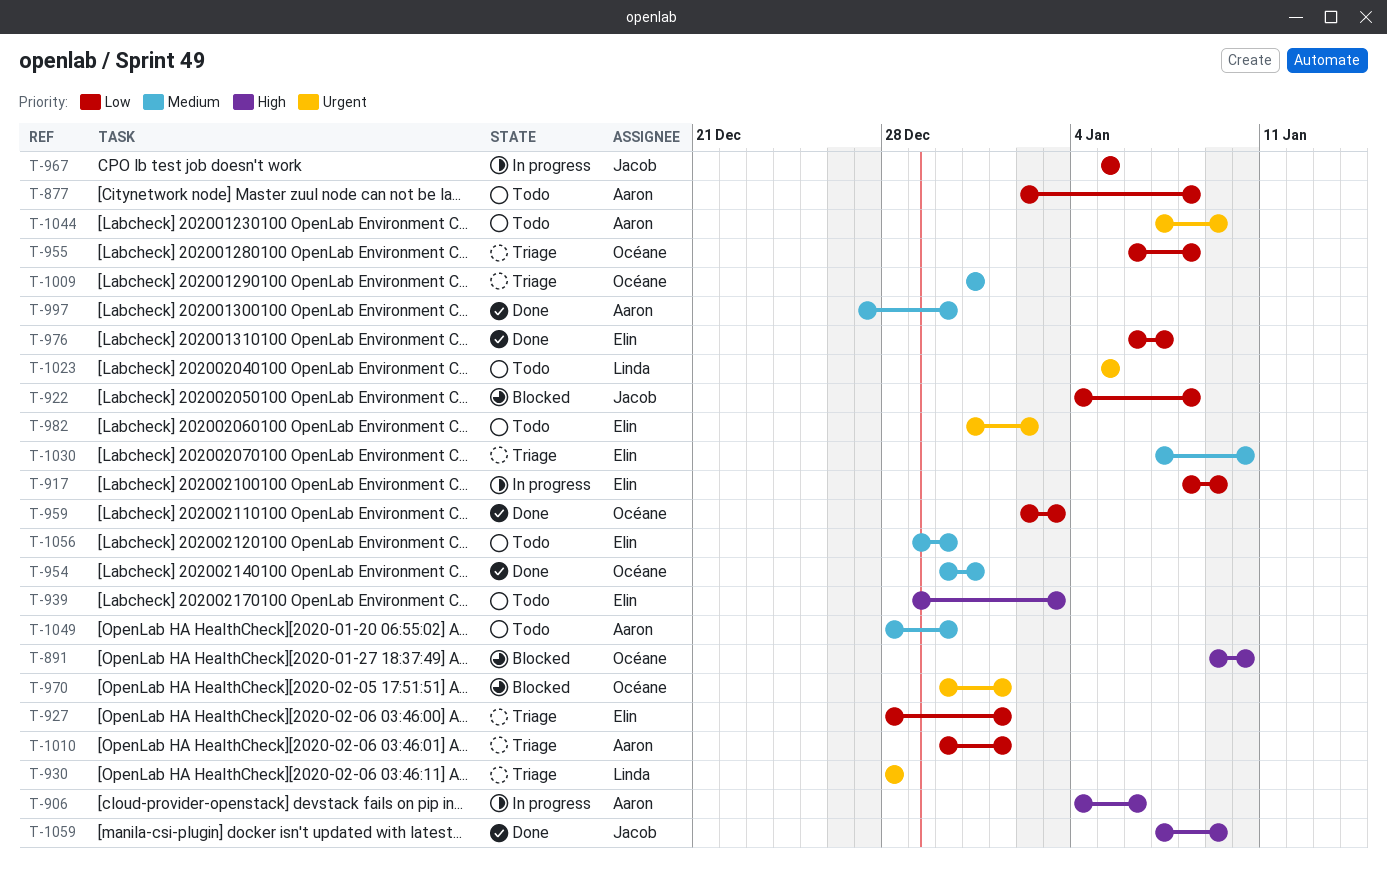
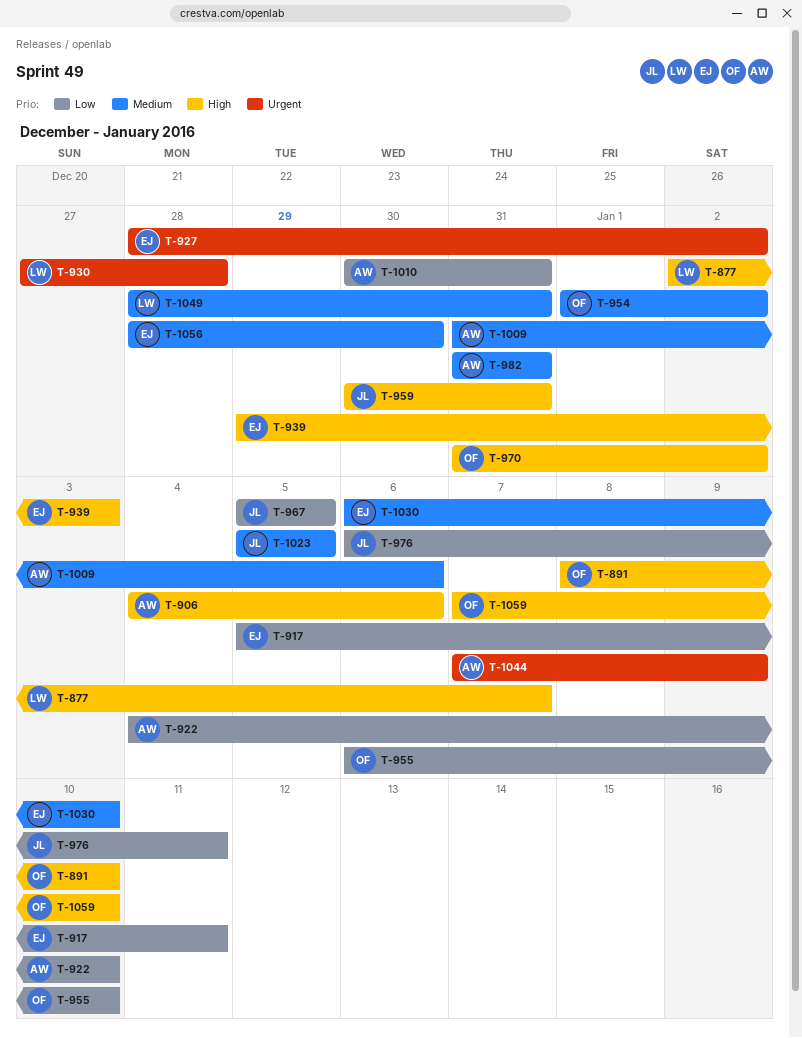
T-877, owner: Aaron -> Linda
T-877, priority: Low -> High
T-877, due: Jan 8 -> Jan 7
T-891, start: Jan 9 -> Jan 8
T-917, start: Jan 8 -> Jan 5
T-917, due: Jan 9 -> Jan 11
T-922, owner: Jacob -> Aaron
T-922, due: Jan 8 -> Jan 10
T-927, priority: Low -> Urgent
T-927, due: Jan 1 -> Jan 2
T-930, start: Dec 28 -> Dec 27
T-954, start: Dec 30 -> Jan 1
T-954, due: Dec 31 -> Jan 2
T-955, due: Jan 8 -> Jan 10
T-959, owner: Océane -> Jacob
T-959, priority: Low -> High
T-959, start: Jan 2 -> Dec 30
T-959, due: Jan 3 -> Dec 31
T-970, priority: Urgent -> High
T-970, start: Dec 30 -> Dec 31
T-970, due: Jan 1 -> Jan 2
T-976, owner: Elin -> Jacob
T-976, due: Jan 7 -> Jan 11
T-982, owner: Elin -> Aaron
T-982, priority: Urgent -> Medium
T-982, due: Jan 2 -> Dec 31
T-997: present -> none
T-1009, owner: Océane -> Aaron
T-1009, due: Dec 31 -> Jan 6
T-1010, due: Jan 1 -> Dec 31
T-1023, owner: Linda -> Jacob
T-1023, priority: Urgent -> Medium
T-1030, start: Jan 7 -> Jan 6
T-1049, owner: Aaron -> Linda
T-1049, due: Dec 30 -> Dec 31
T-1056, start: Dec 29 -> Dec 28
T-1059, owner: Jacob -> Océane
T-1059, due: Jan 9 -> Jan 10

